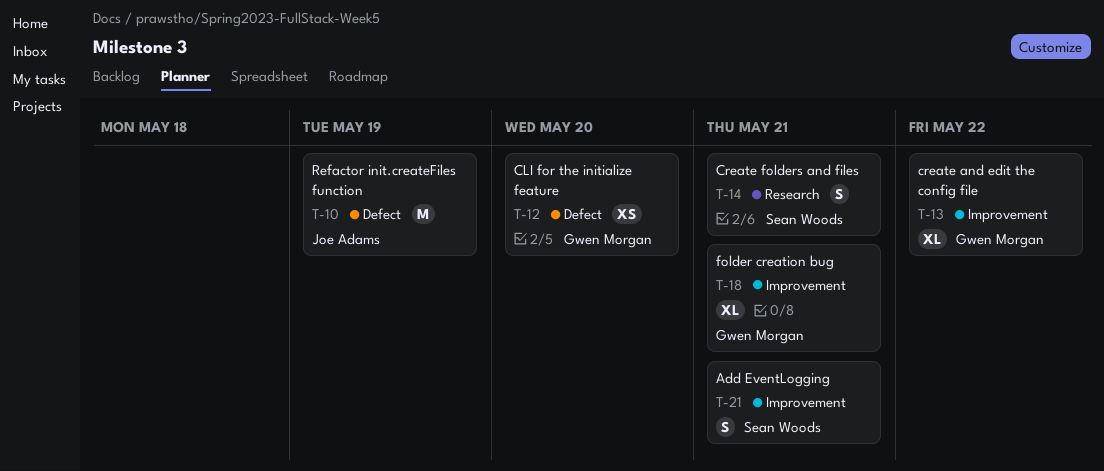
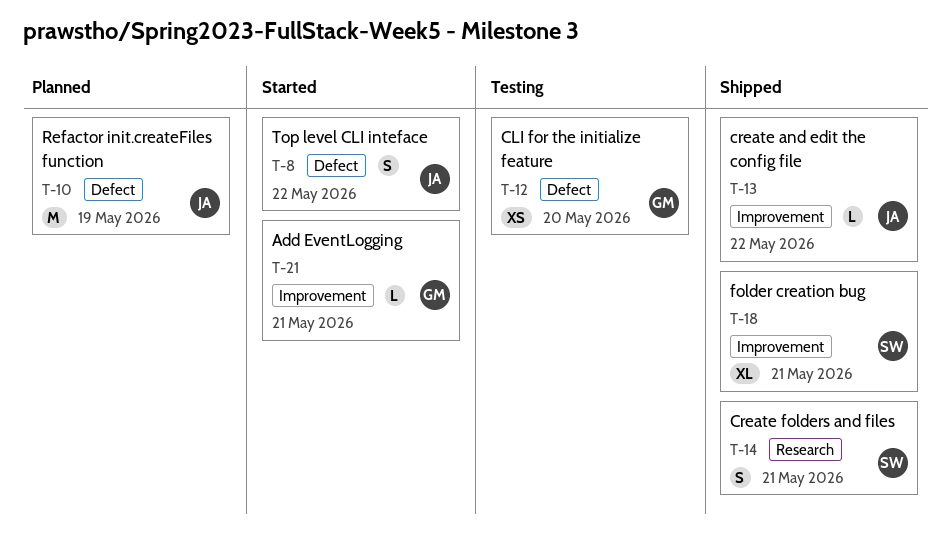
T-8: none -> present
T-13, owner: Gwen Morgan -> Joe Adams
T-13, estimate: XL -> L
T-18, owner: Gwen Morgan -> Sean Woods
T-21, owner: Sean Woods -> Gwen Morgan
T-21, estimate: S -> L

